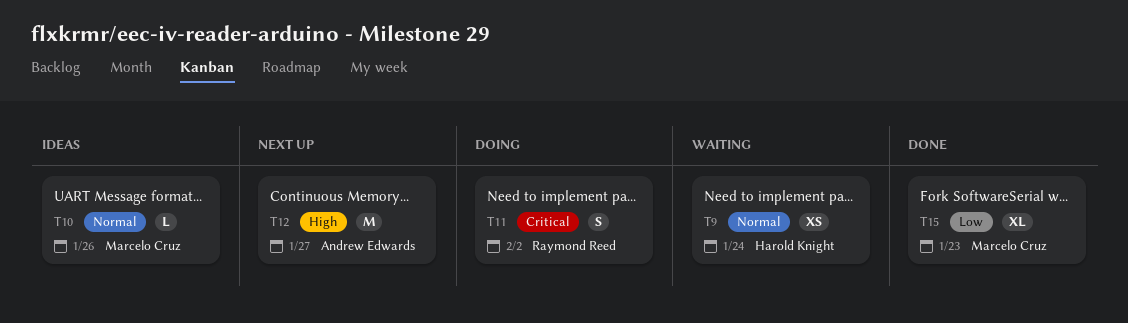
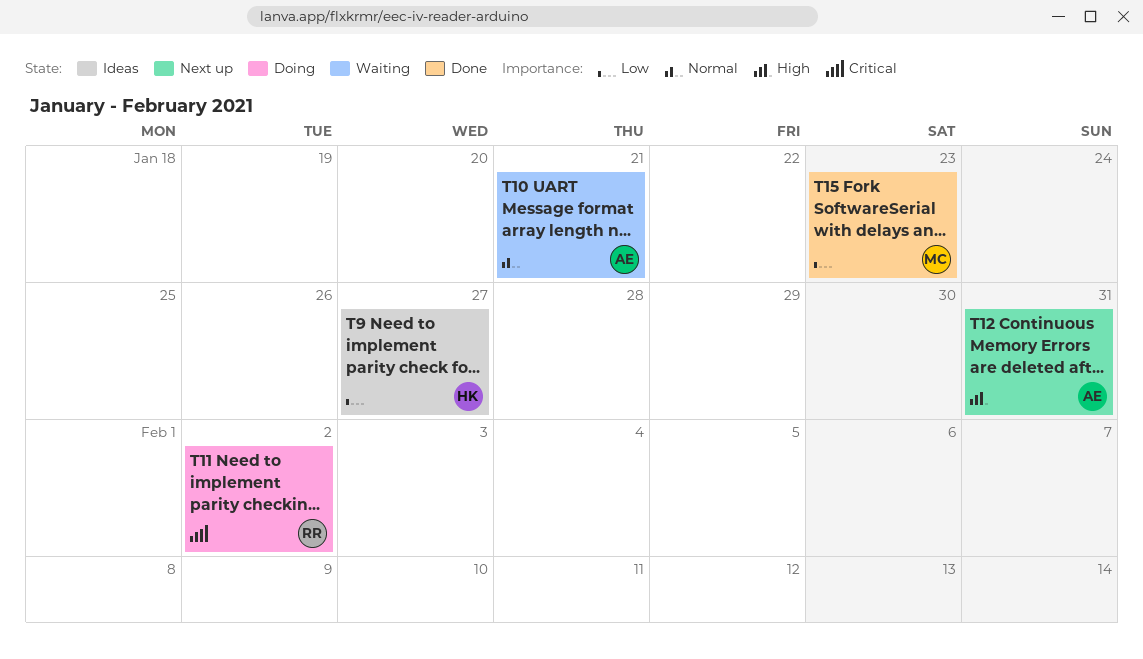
T9, status: Waiting -> Ideas
T9, priority: Normal -> Low
T9, due: Jan 24 -> Jan 27
T10, status: Ideas -> Waiting
T10, owner: Marcelo Cruz -> Andrew Edwards
T10, due: Jan 26 -> Jan 21
T12, due: Jan 27 -> Jan 31

